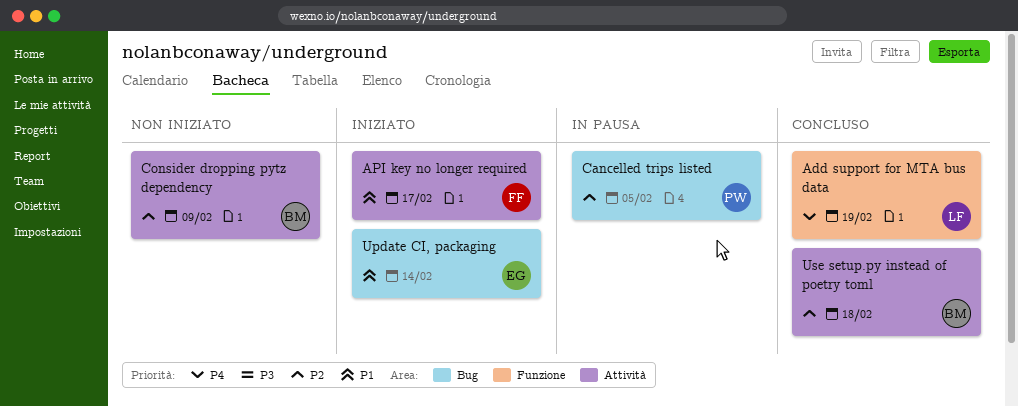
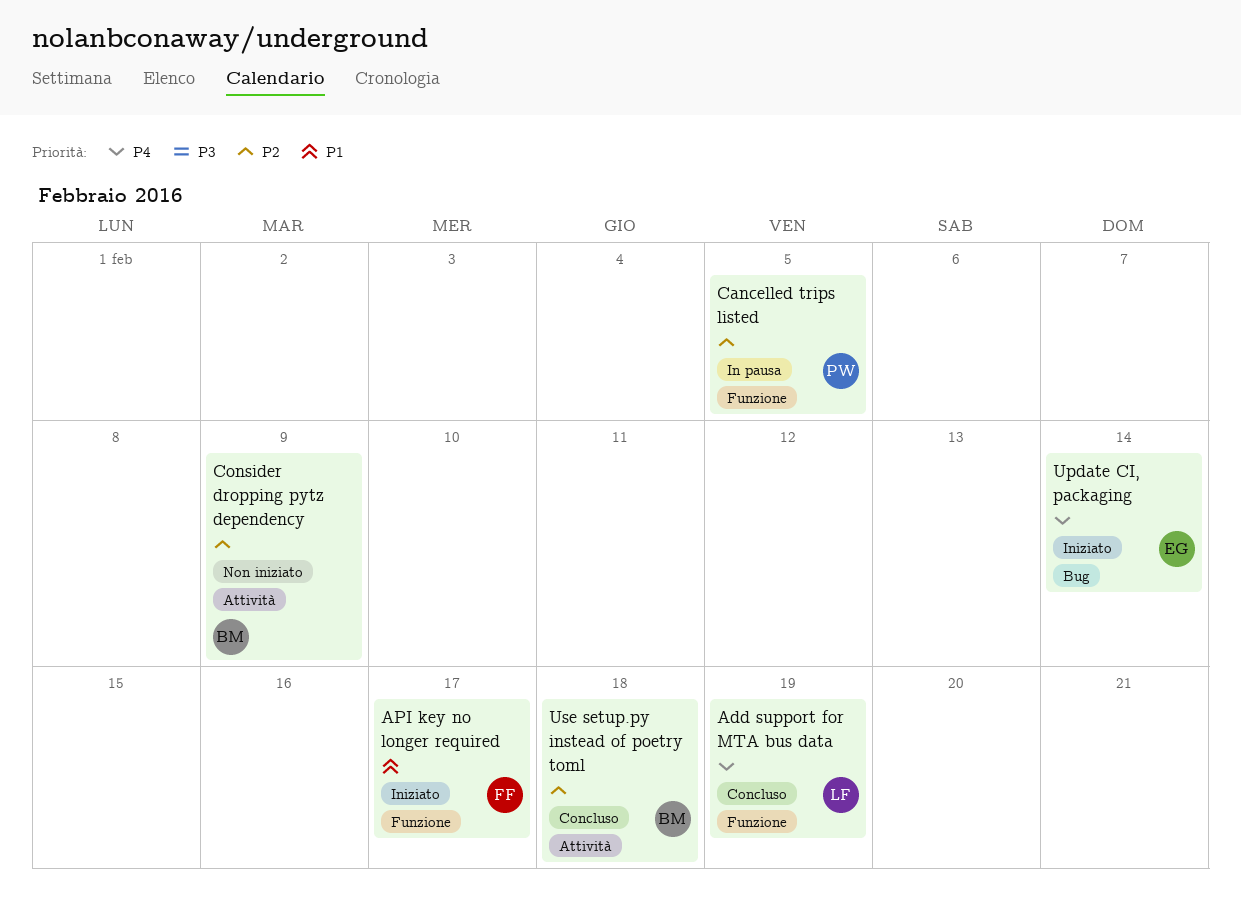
API key no longer required, label: Attività -> Funzione
Cancelled trips listed, label: Bug -> Funzione
Update CI, packaging, priority: P1 -> P4

